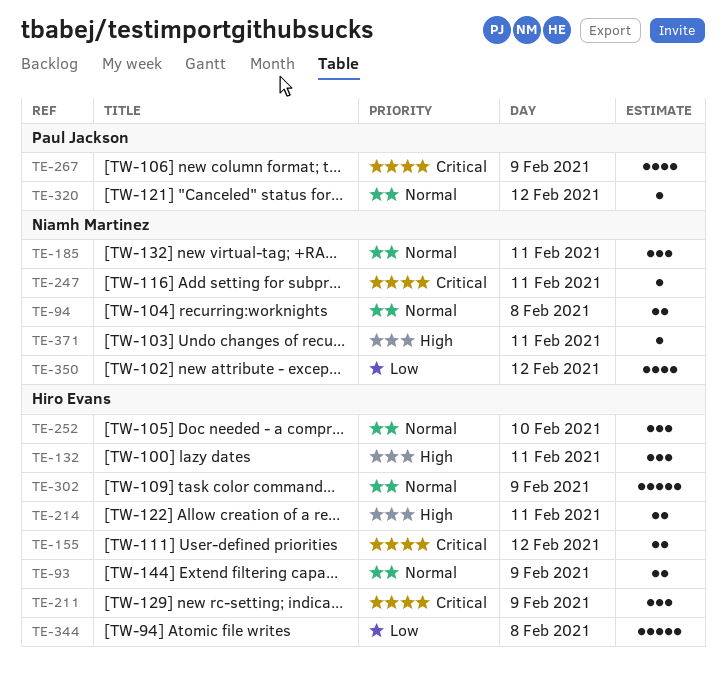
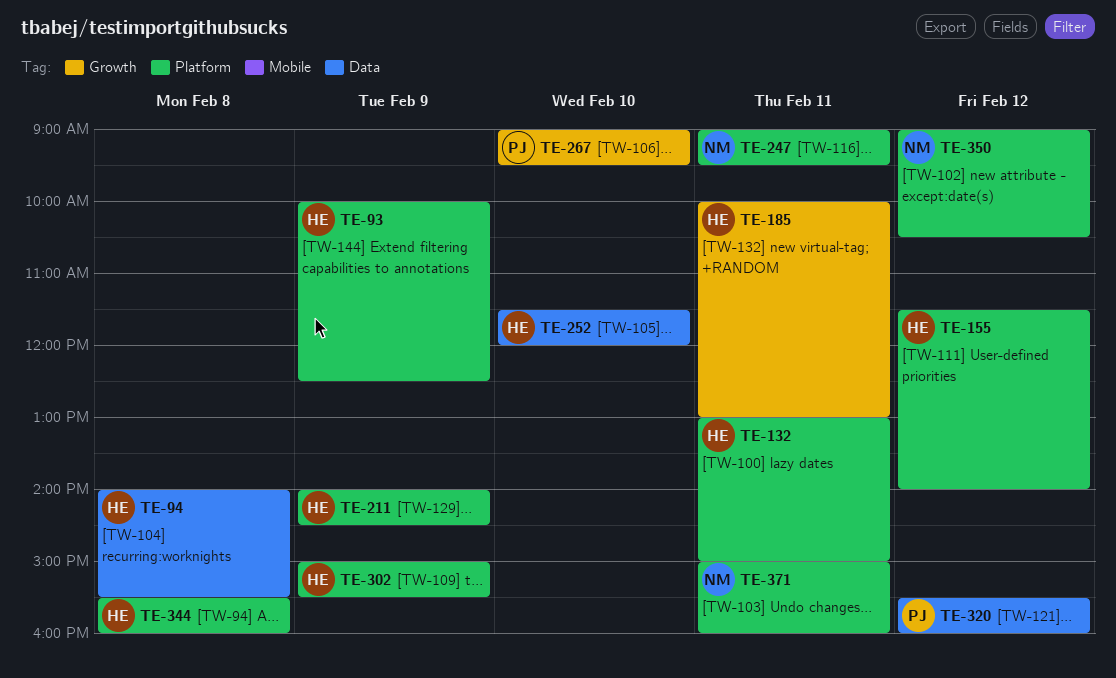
TE-94, owner: Niamh Martinez -> Hiro Evans
TE-185, owner: Niamh Martinez -> Hiro Evans
TE-214: present -> none
TE-267, day: Feb 9 -> Feb 10

